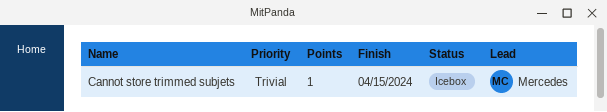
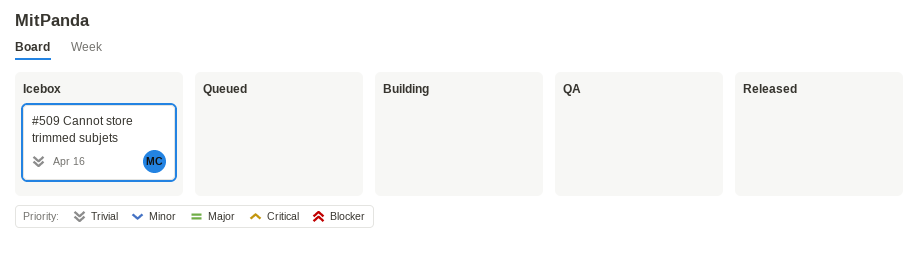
Cannot store trimmed subjets, due: Apr 15 -> Apr 16

